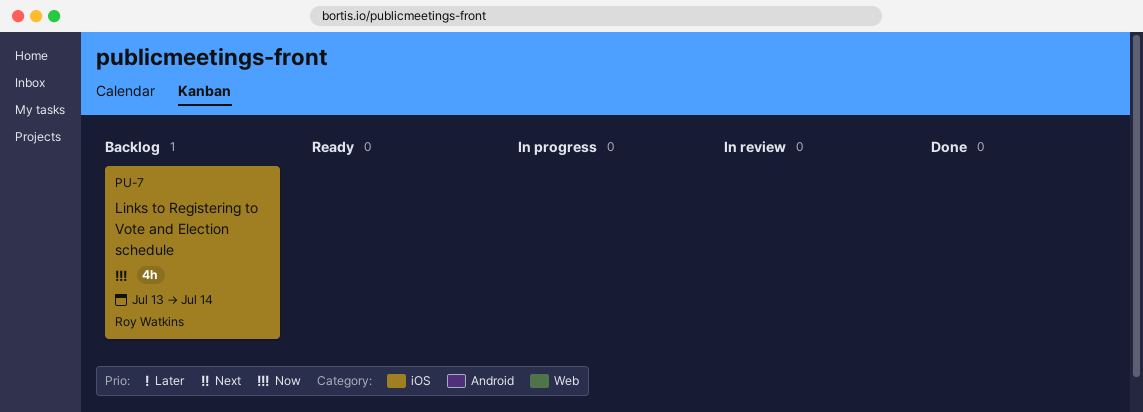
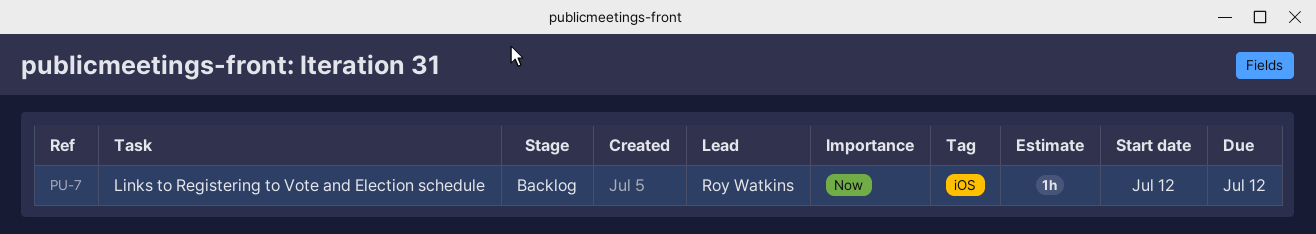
PU-7, estimate: 4h -> 1h
PU-7, start: Jul 13 -> Jul 12
PU-7, due: Jul 14 -> Jul 12

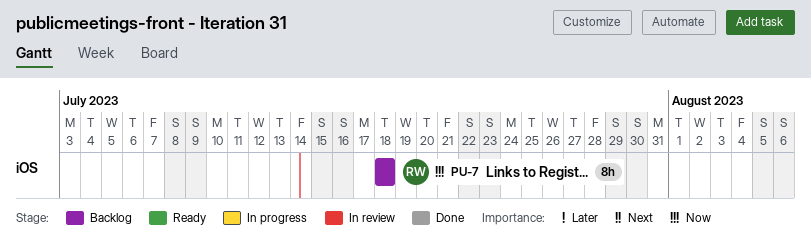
PU-7, estimate: 1h -> 8h
PU-7, start: Jul 12 -> Jul 18
PU-7, due: Jul 12 -> Jul 18

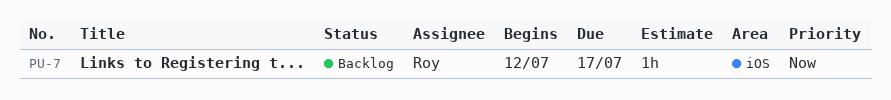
PU-7, estimate: 8h -> 1h
PU-7, start: Jul 18 -> Jul 12
PU-7, due: Jul 18 -> Jul 17

